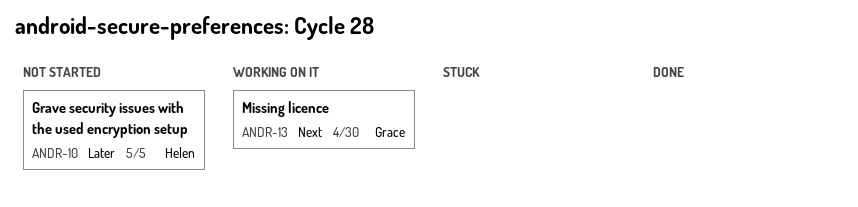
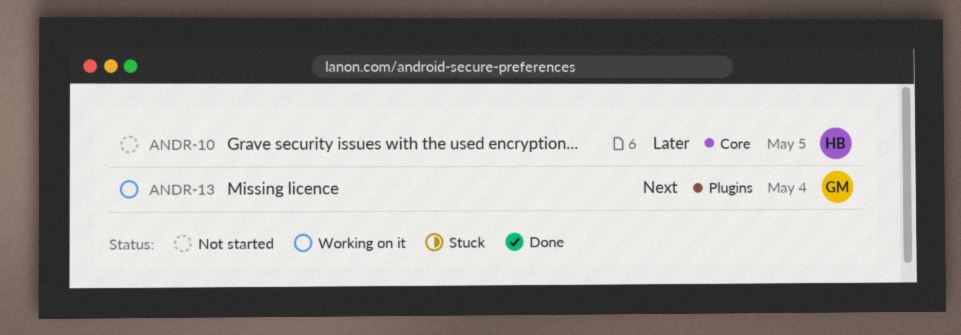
ANDR-13, due: Apr 30 -> May 4

